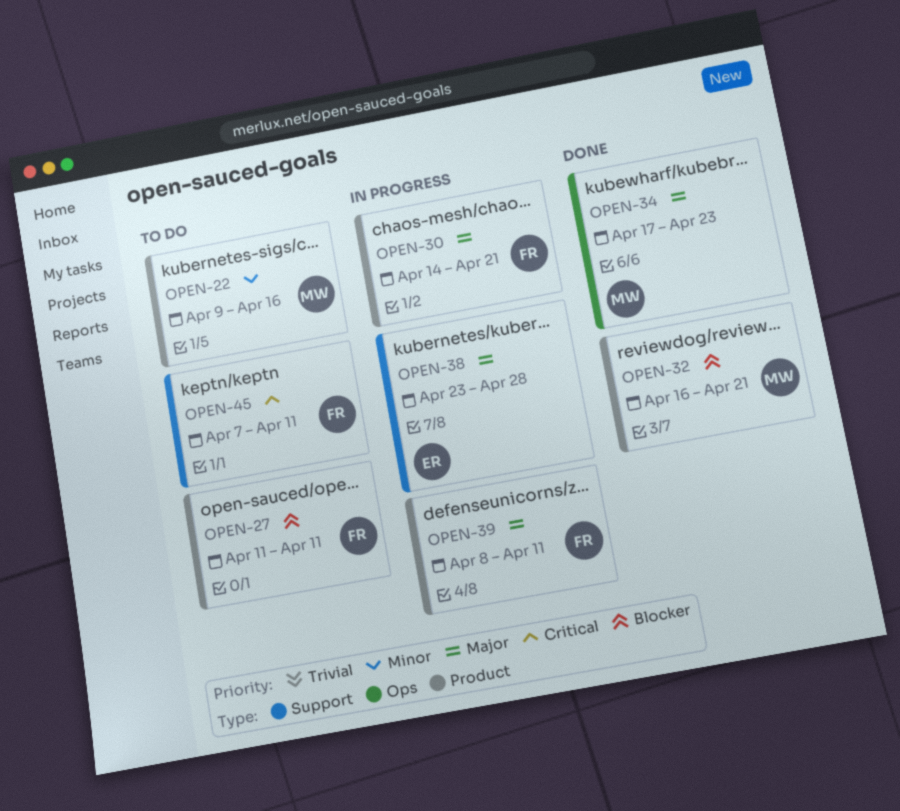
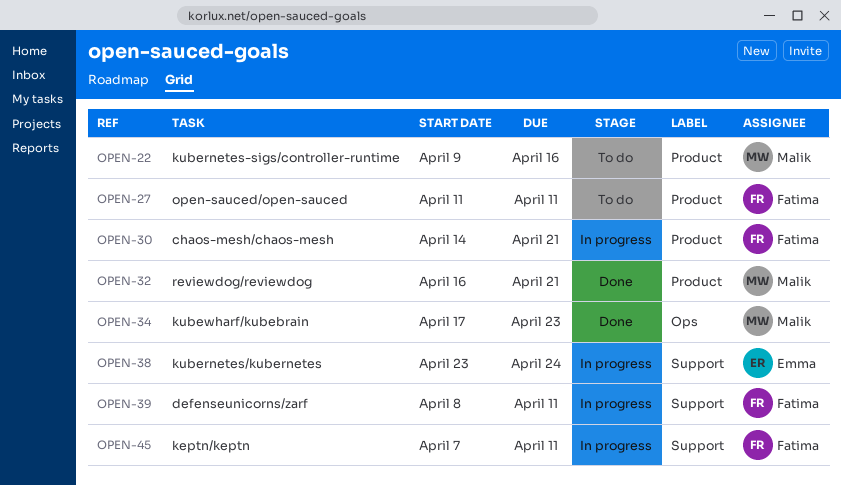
OPEN-38, due: Apr 28 -> Apr 24
OPEN-39, label: Product -> Support
OPEN-45, status: To do -> In progress

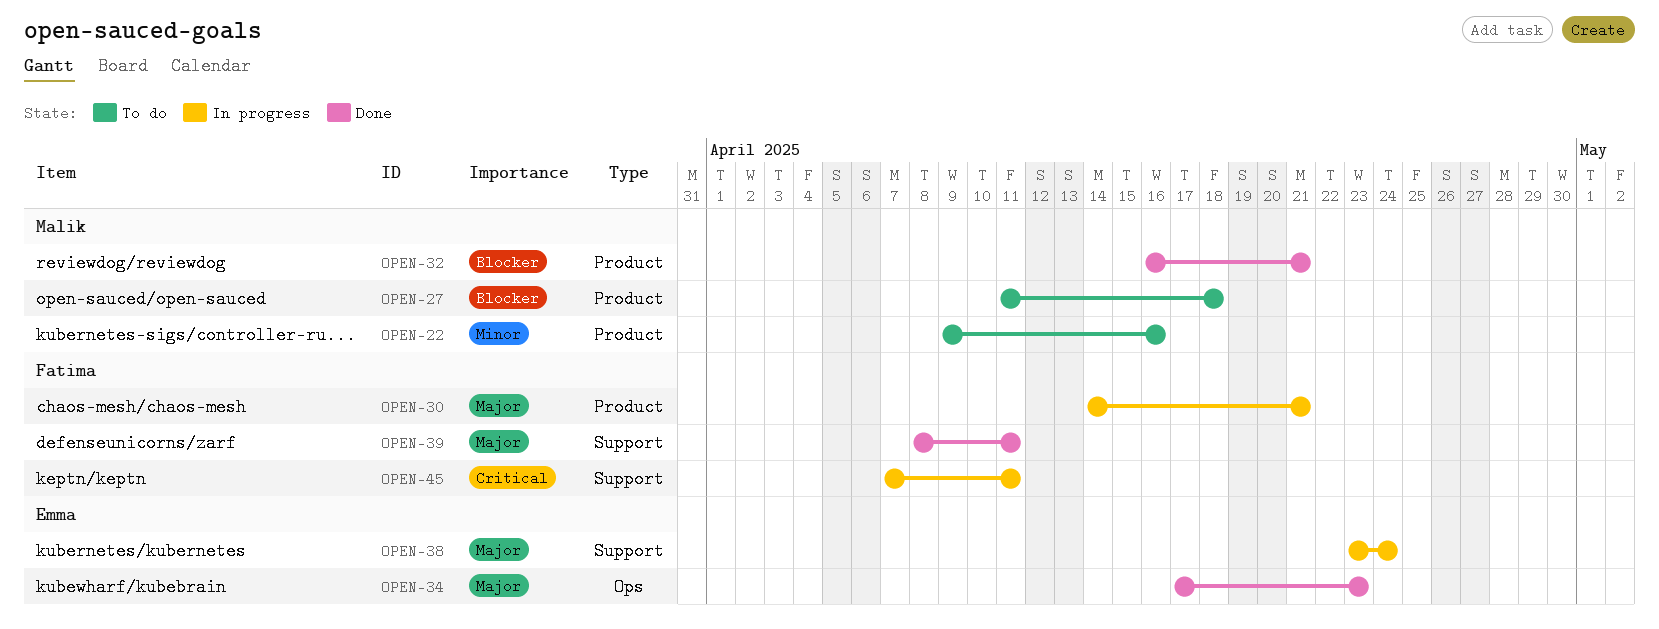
OPEN-27, owner: Fatima -> Malik
OPEN-27, due: Apr 11 -> Apr 18
OPEN-34, owner: Malik -> Emma
OPEN-39, status: In progress -> Done

